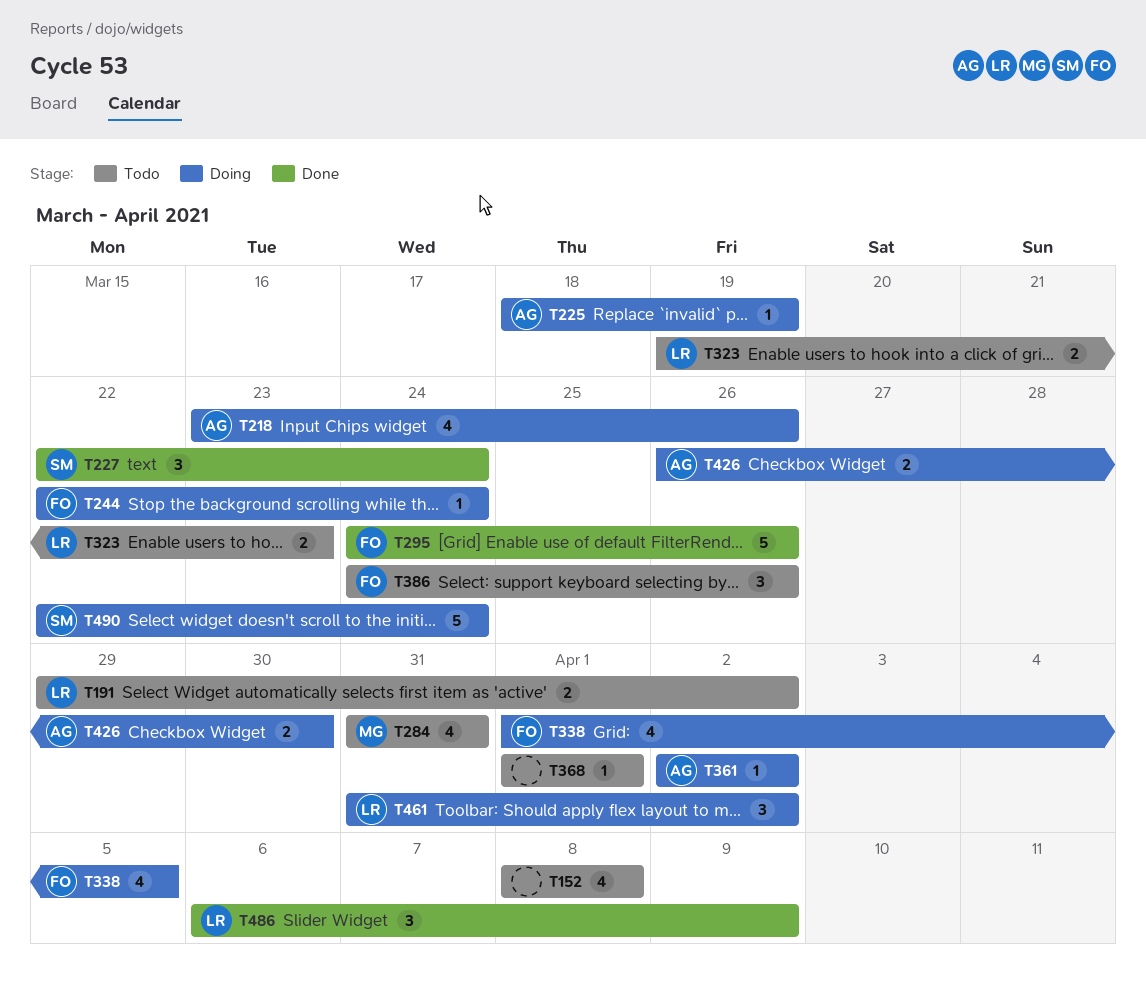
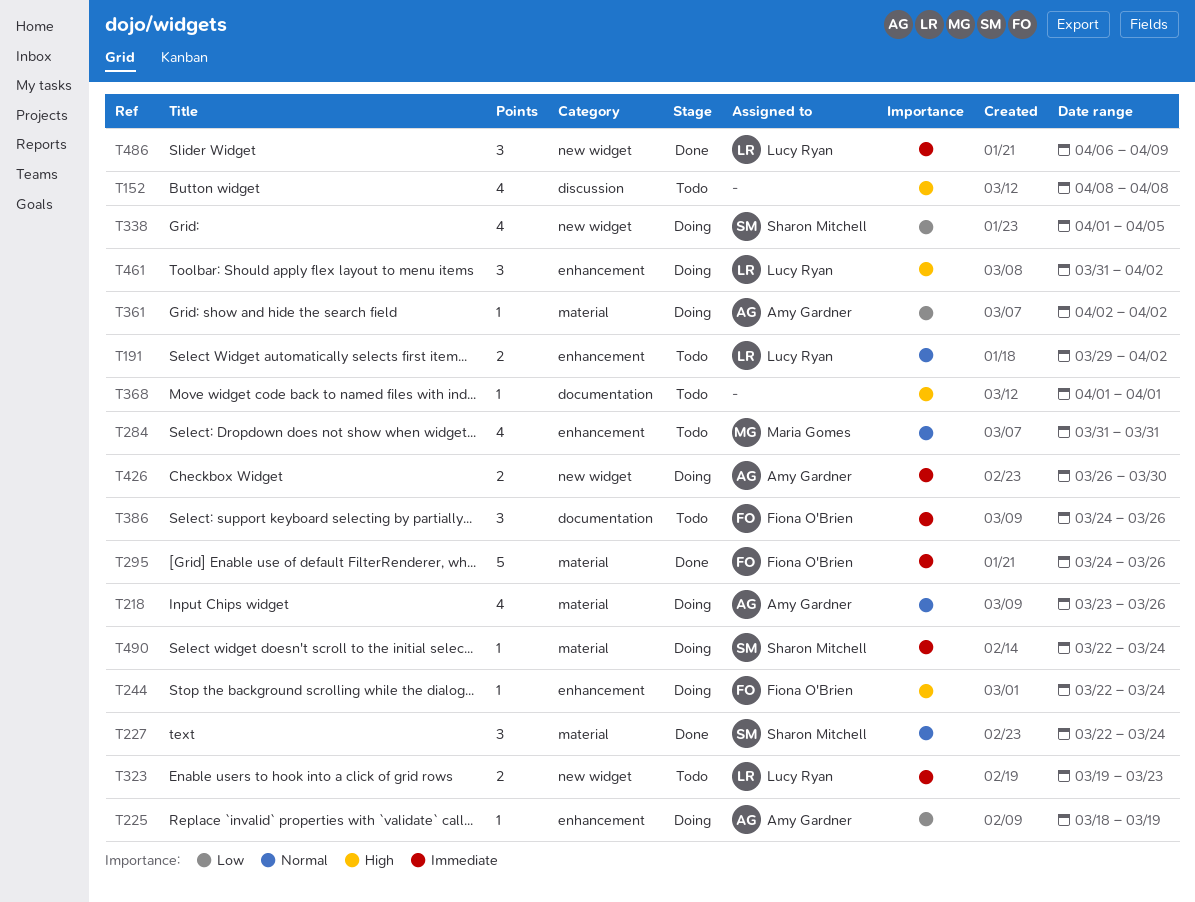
T338, owner: Fiona O'Brien -> Sharon Mitchell
T490, estimate: 5 -> 1

